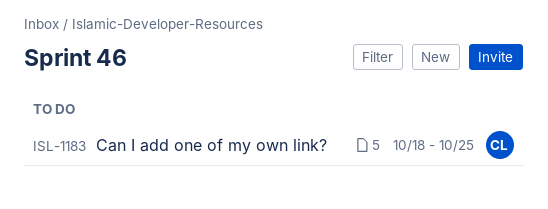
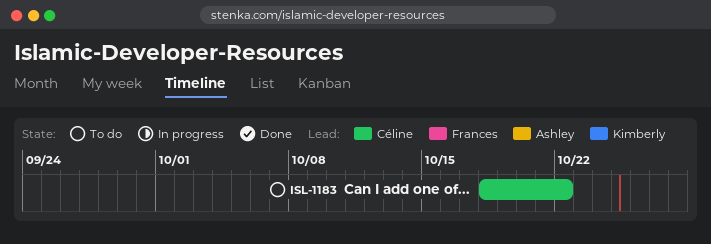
ISL-1183, due: Oct 25 -> Oct 22

